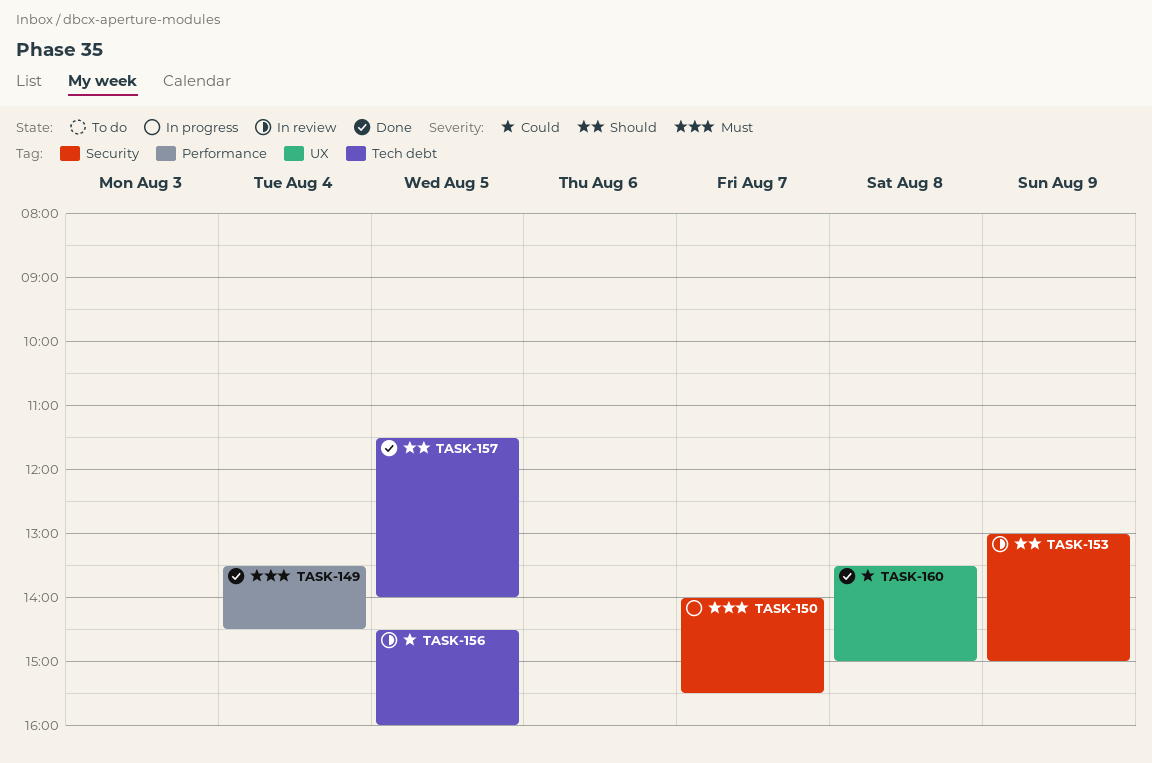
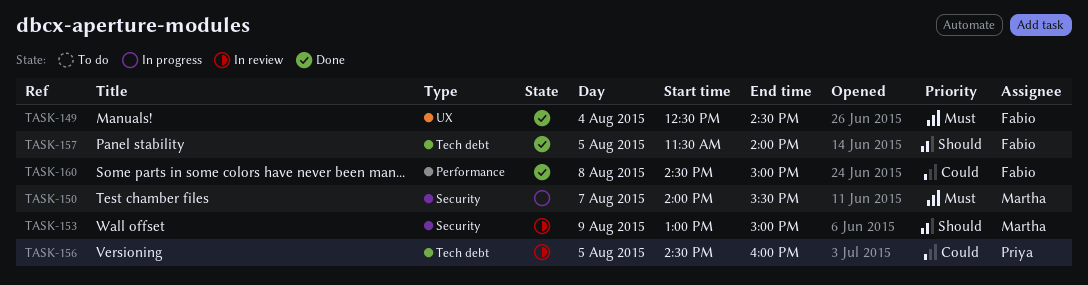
TASK-149, label: Performance -> UX
TASK-149, begins: 13:30 -> 12:30
TASK-160, label: UX -> Performance
TASK-160, begins: 13:30 -> 14:30

